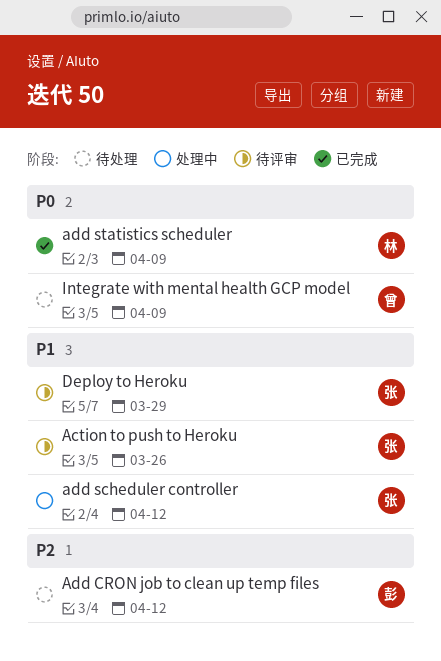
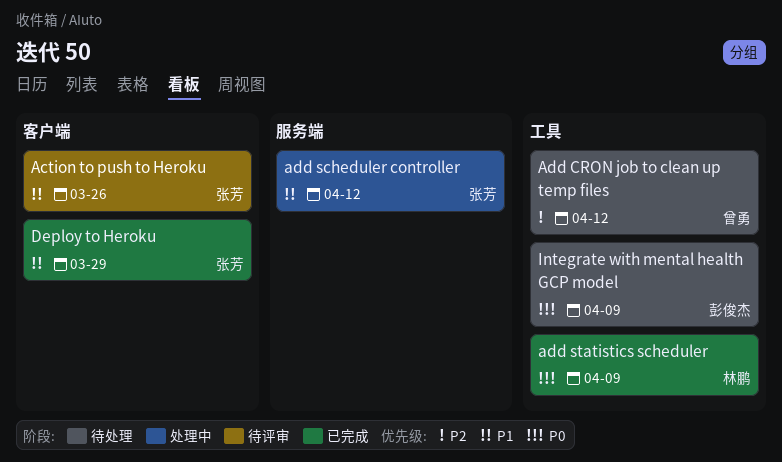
Add CRON job to clean up temp files, owner: 彭俊杰 -> 曾勇
Deploy to Heroku, status: 待评审 -> 已完成
Integrate with mental health GCP model, owner: 曾勇 -> 彭俊杰

